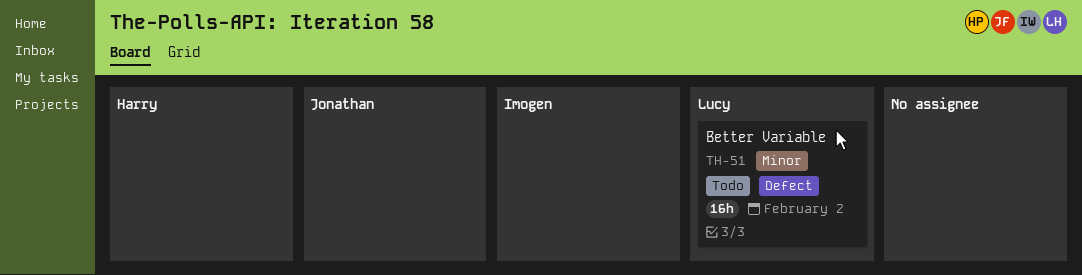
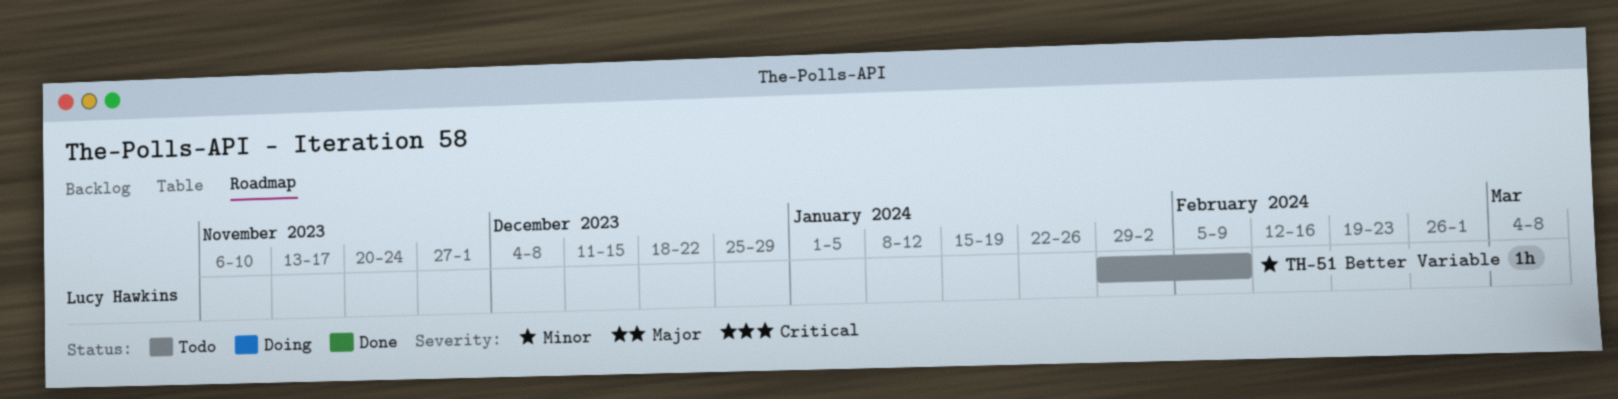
TH-51, estimate: 16h -> 1h
TH-51, due: Feb 2 -> Feb 9

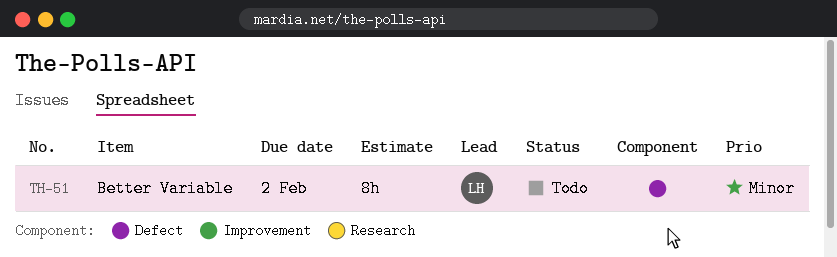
TH-51, estimate: 1h -> 8h
TH-51, due: Feb 9 -> Feb 2

